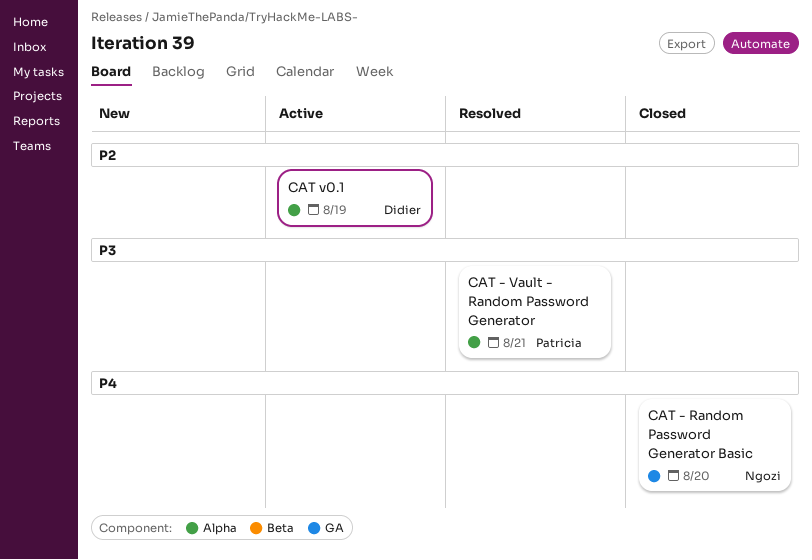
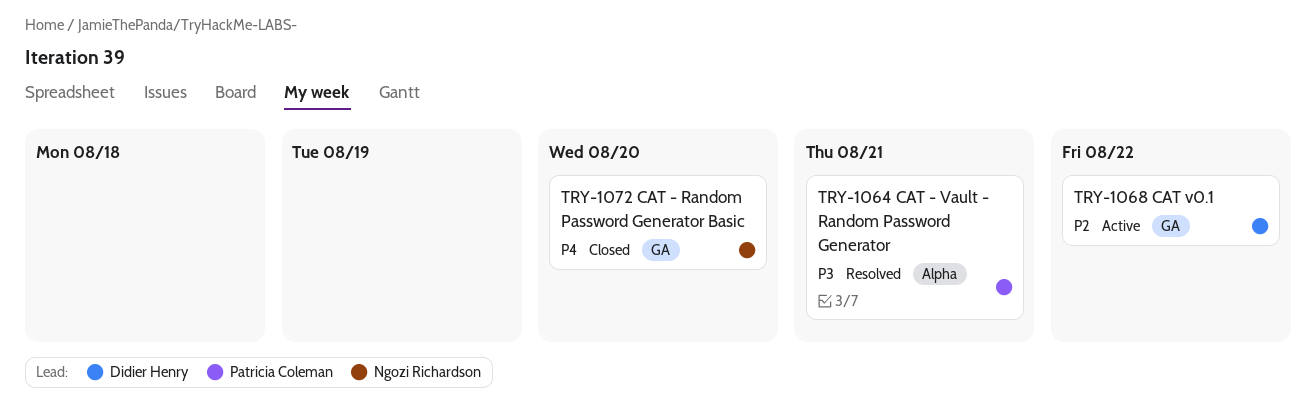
CAT v0.1, label: Alpha -> GA
CAT v0.1, due: Aug 19 -> Aug 22

